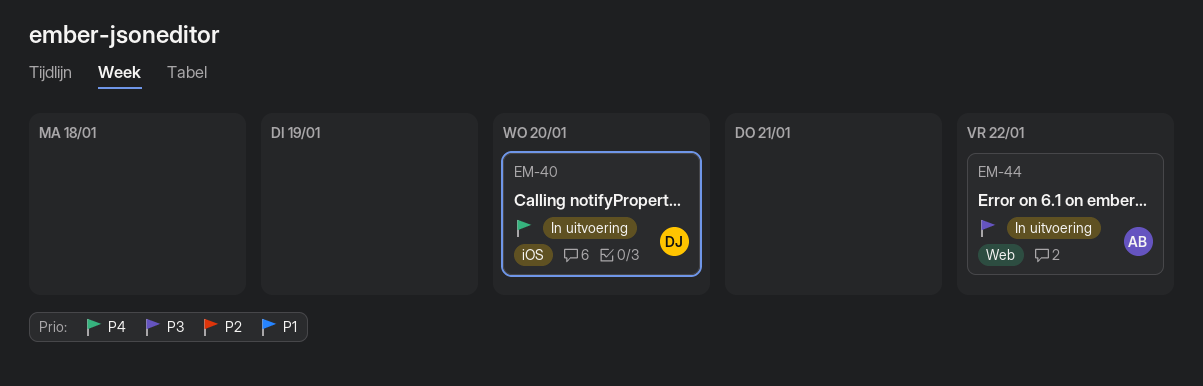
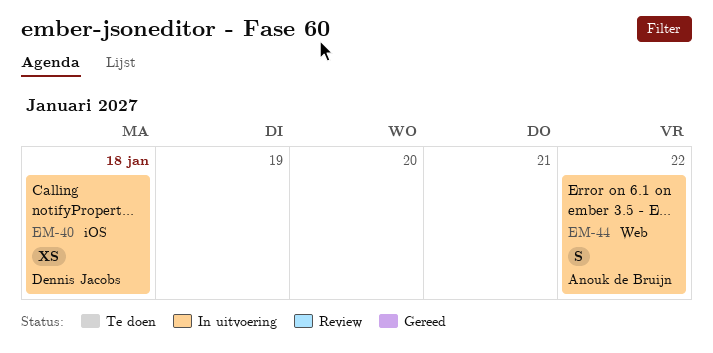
EM-40, due: Jan 20 -> Jan 18

